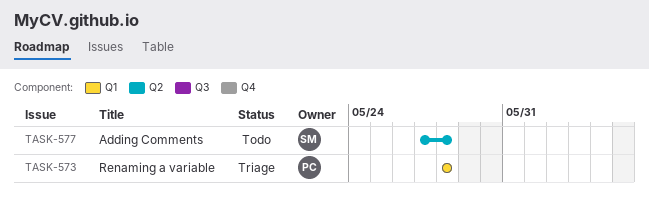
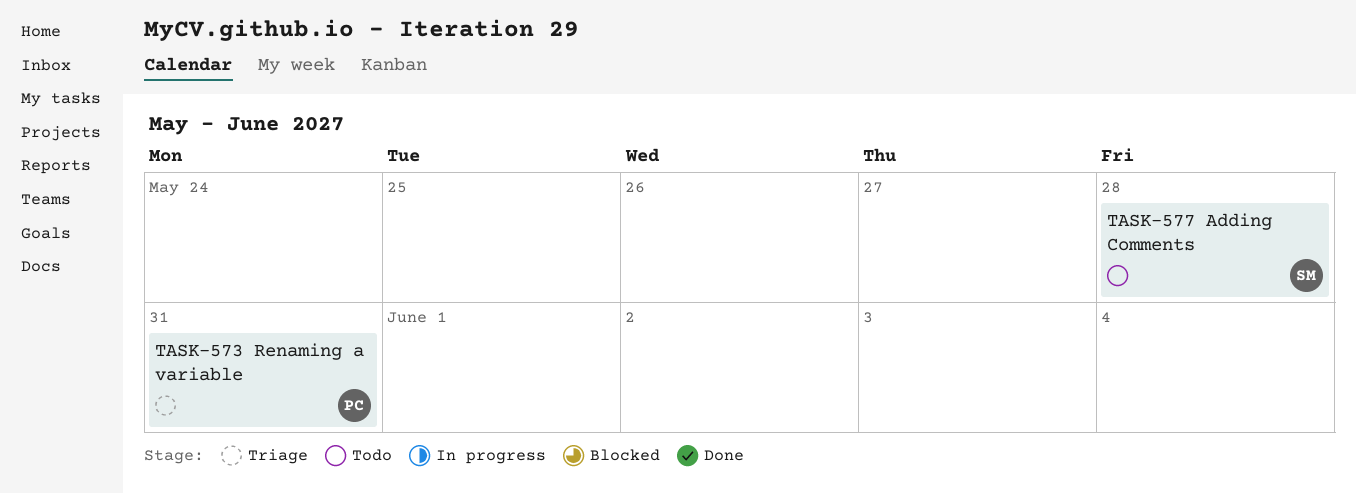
TASK-573, due: May 28 -> May 31

